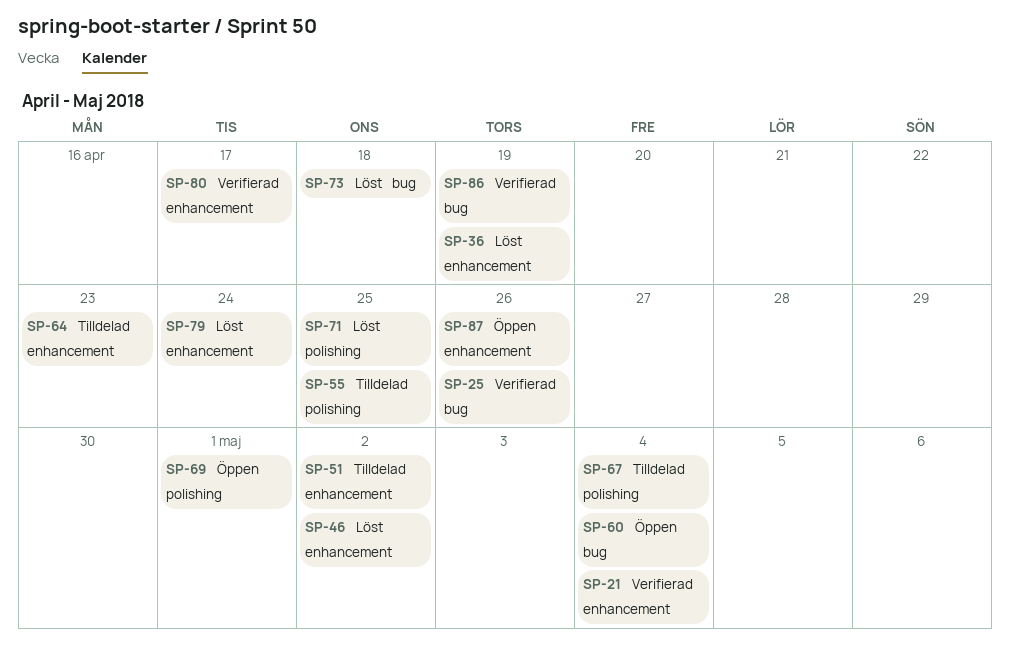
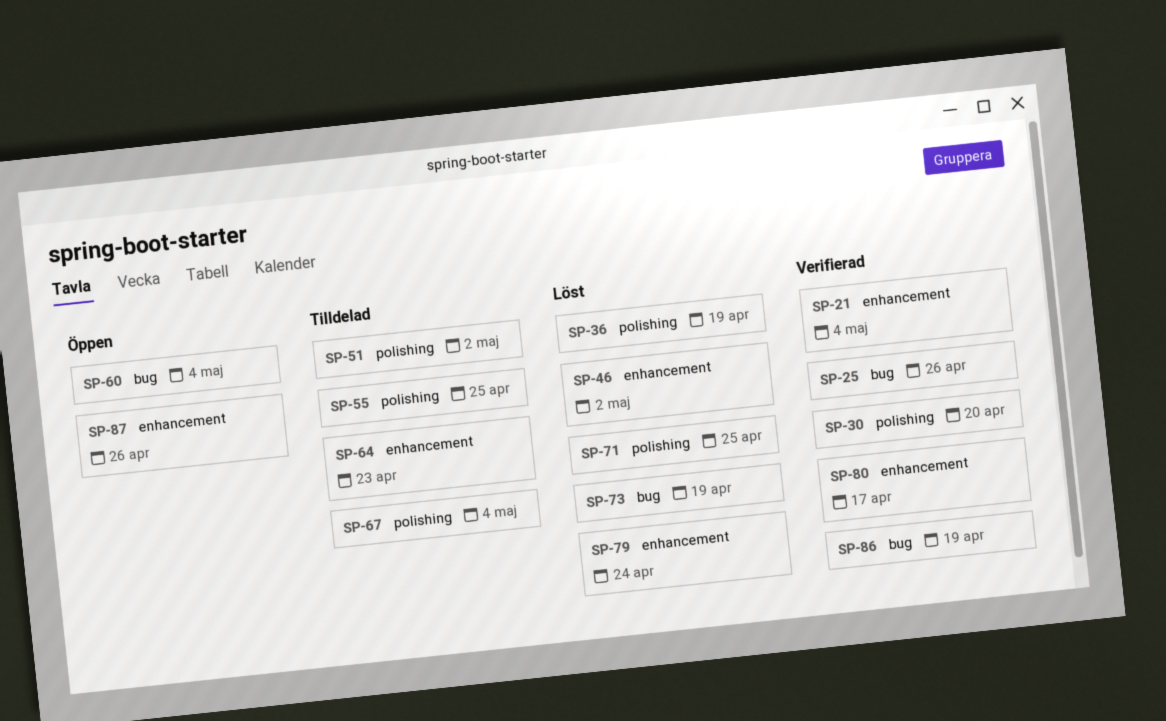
SP-30: none -> present
SP-36, label: enhancement -> polishing
SP-51, label: enhancement -> polishing
SP-69: present -> none
SP-73, due: Apr 18 -> Apr 19

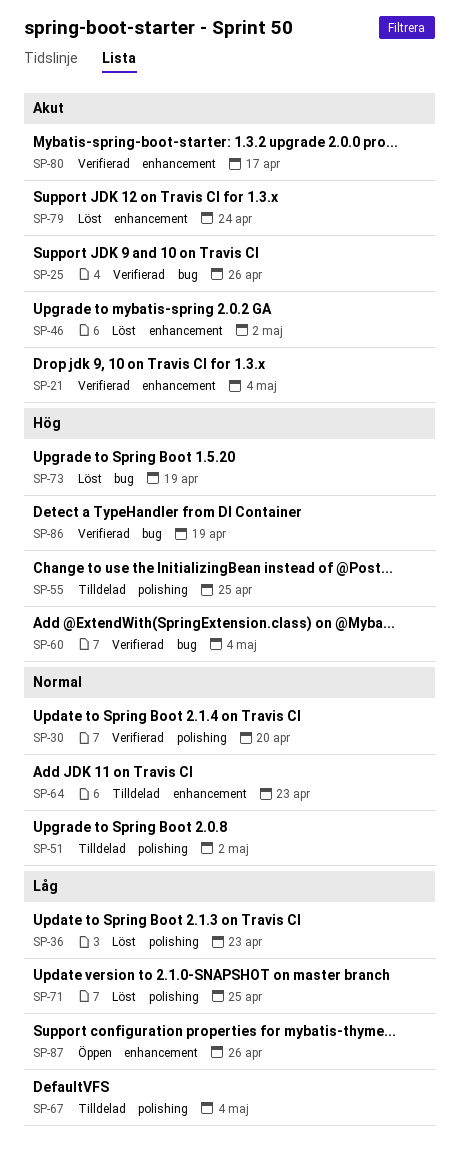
SP-36, due: Apr 19 -> Apr 23
SP-60, status: Öppen -> Verifierad

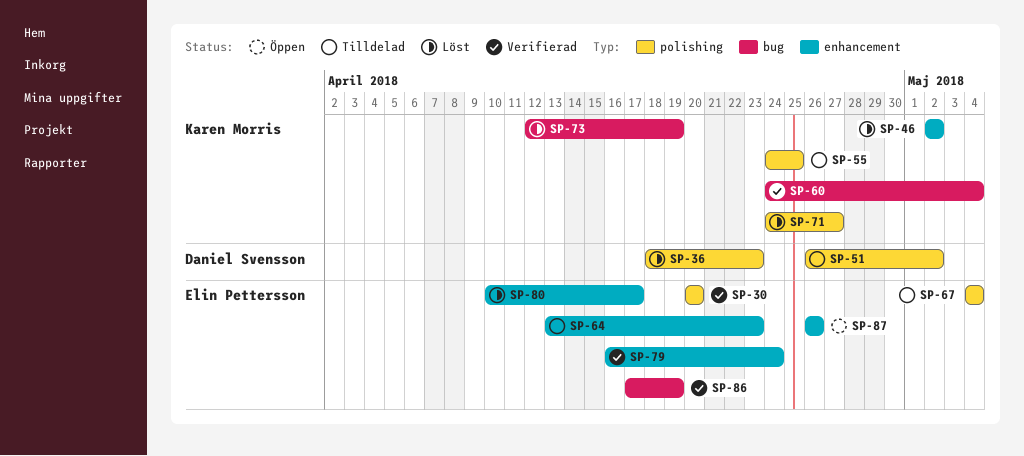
SP-21: present -> none
SP-25: present -> none
SP-71, due: Apr 25 -> Apr 27
SP-79, status: Löst -> Verifierad
SP-80, status: Verifierad -> Löst

